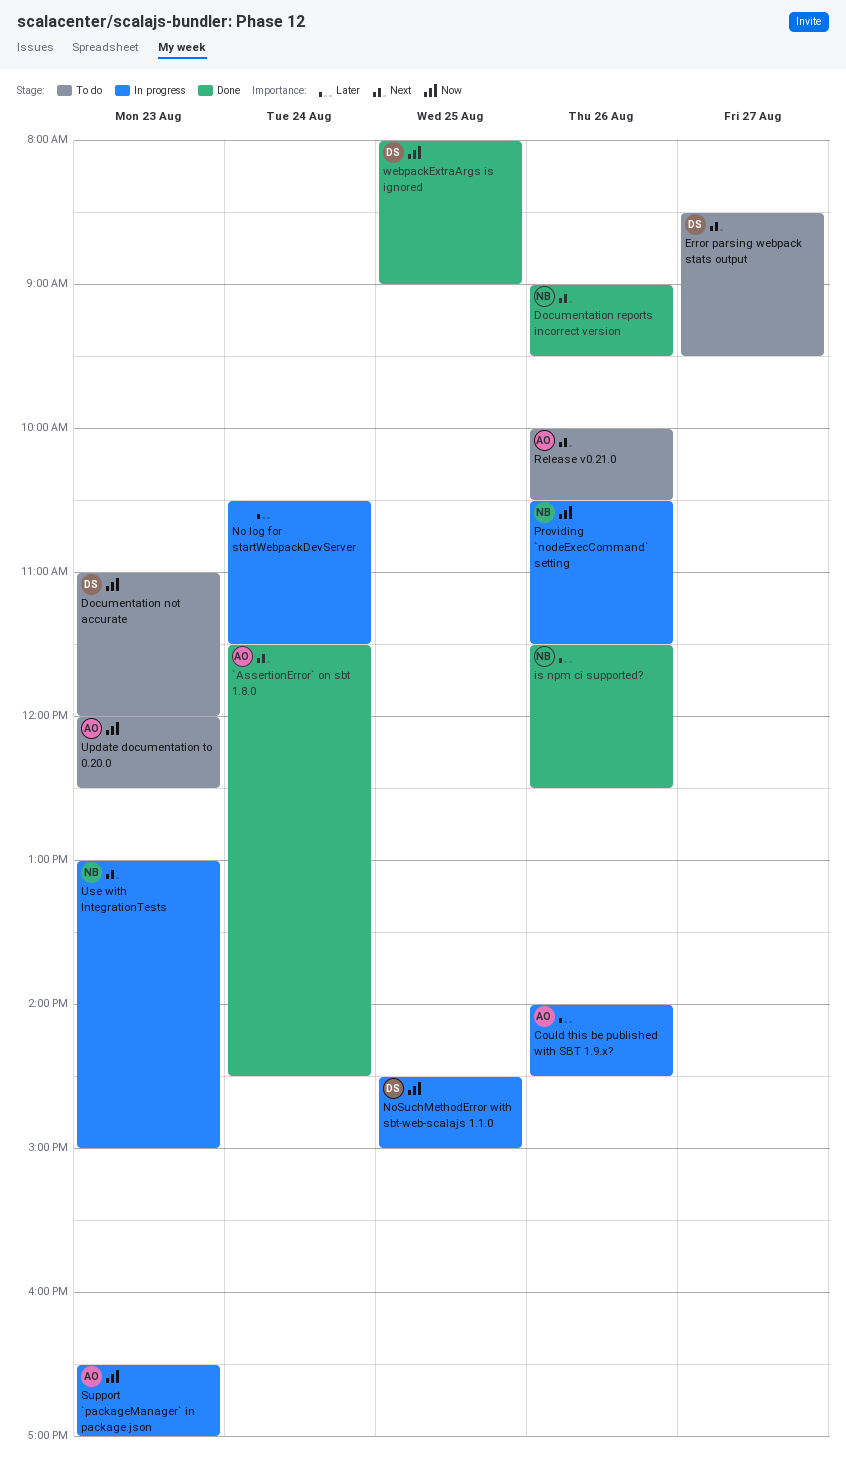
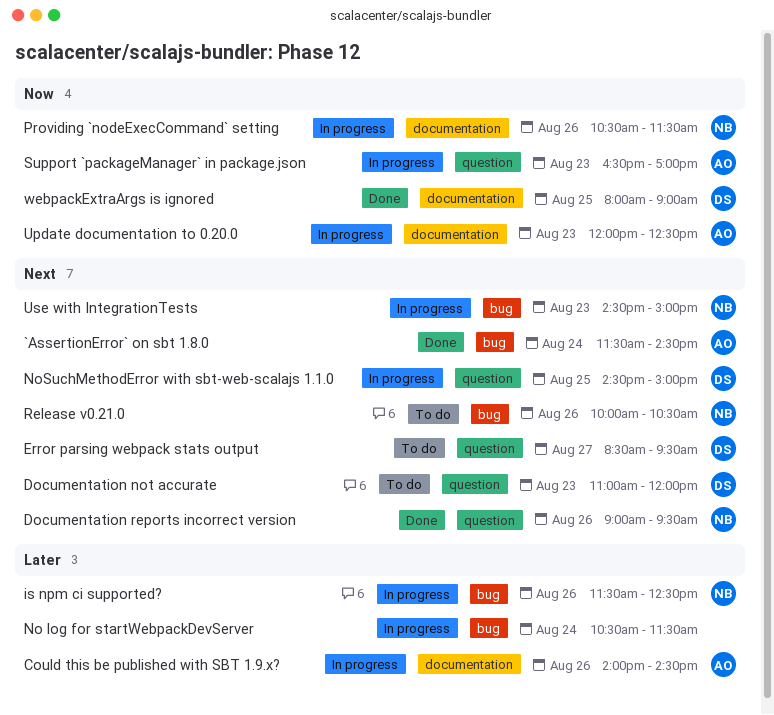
Documentation not accurate, priority: Now -> Next
is npm ci supported?, status: Done -> In progress
NoSuchMethodError with sbt-web-scalajs 1.1.0, priority: Now -> Next
Release v0.21.0, owner: AO -> NB
Update documentation to 0.20.0, status: To do -> In progress
Use with IntegrationTests, begins: 13:00 -> 14:30

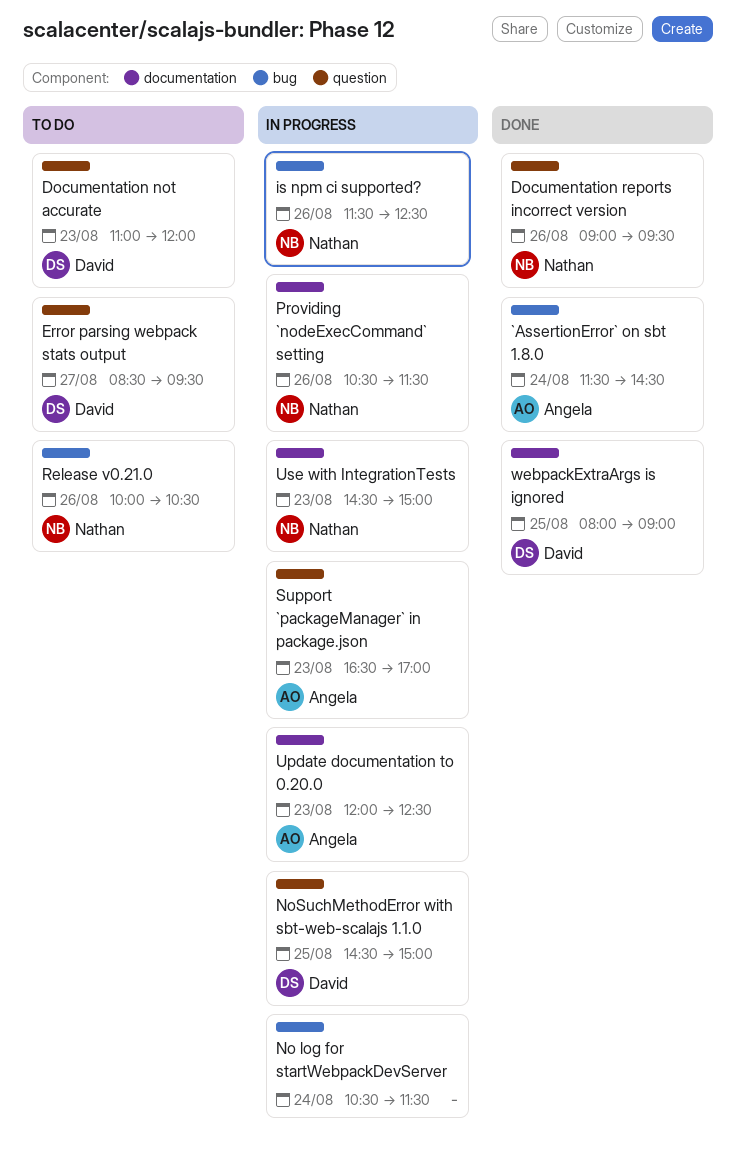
Could this be published with SBT 1.9.x?: present -> none
Use with IntegrationTests, label: bug -> documentation

